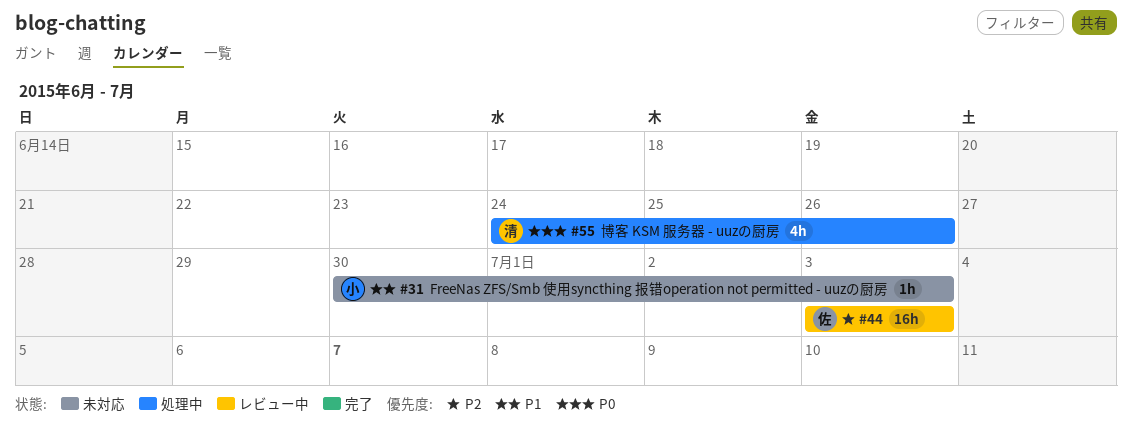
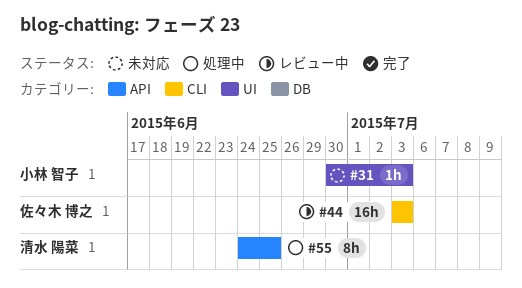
#55, estimate: 4h -> 8h
#55, due: Jun 26 -> Jun 25

